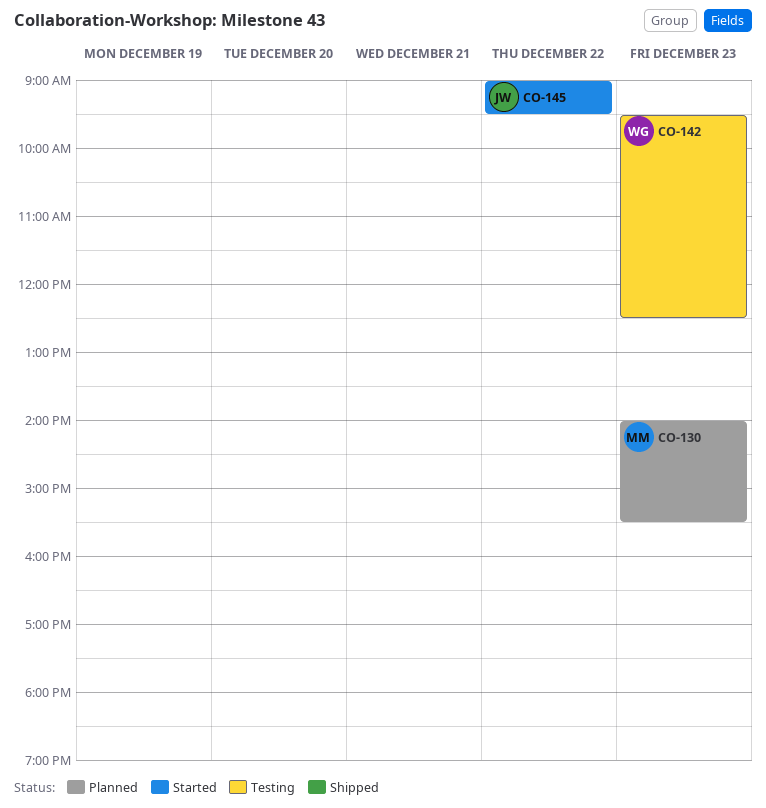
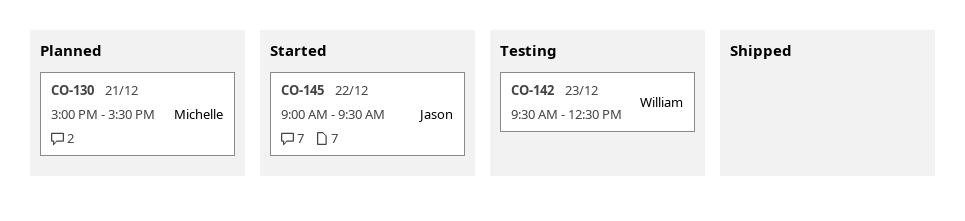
CO-130, day: Dec 23 -> Dec 21
CO-130, begins: 14:00 -> 15:00

